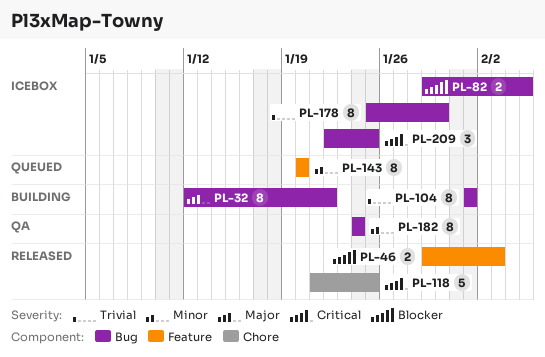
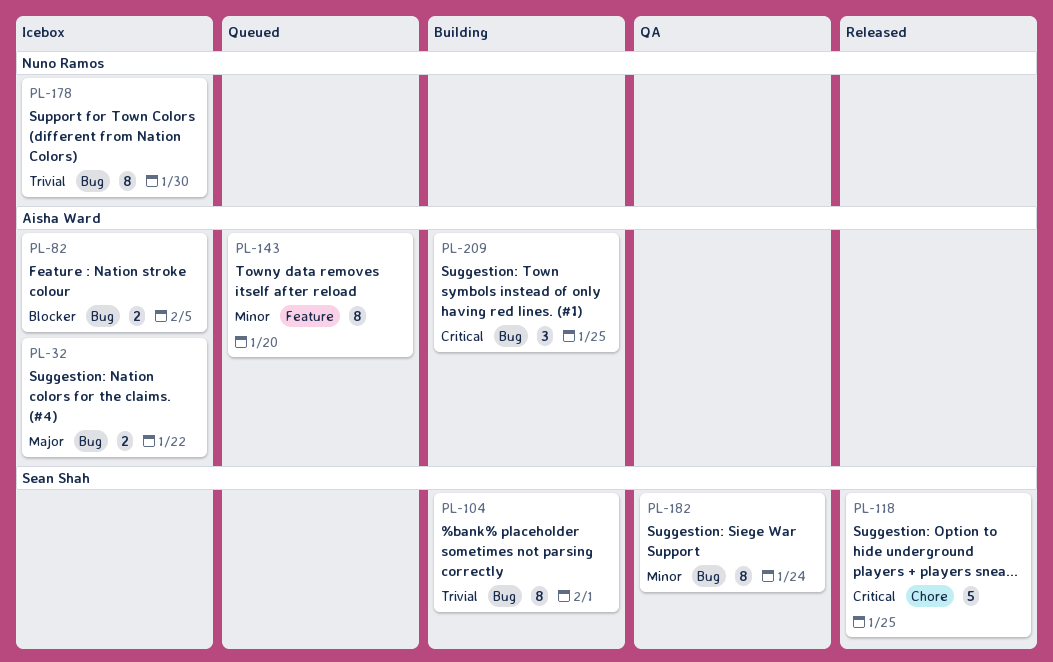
PL-32, status: Building -> Icebox
PL-32, estimate: 8 -> 2
PL-46: present -> none
PL-209, status: Icebox -> Building

